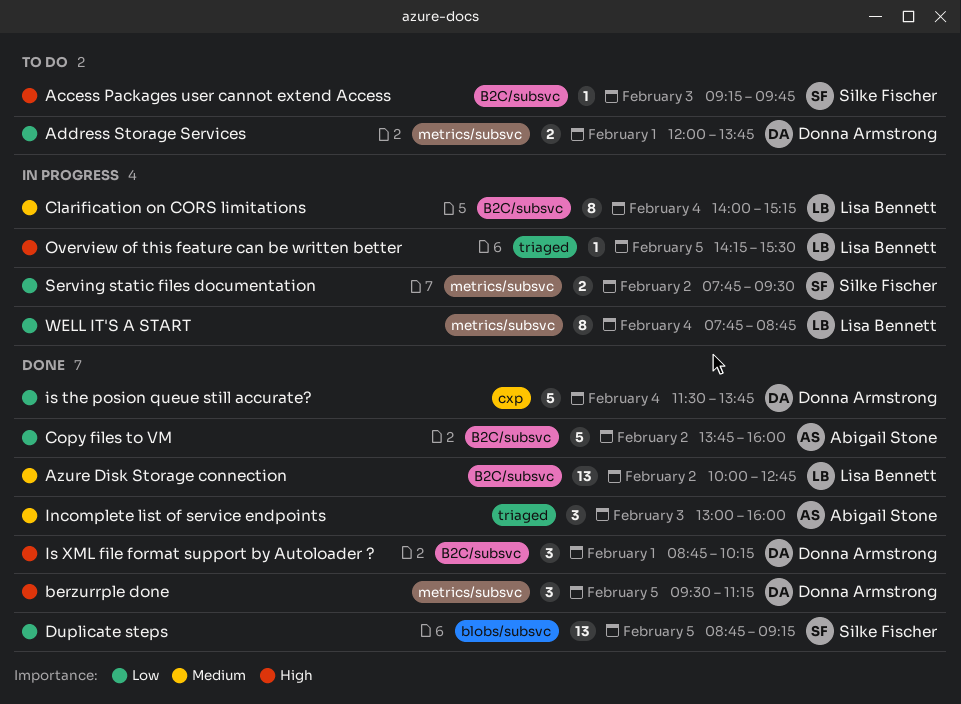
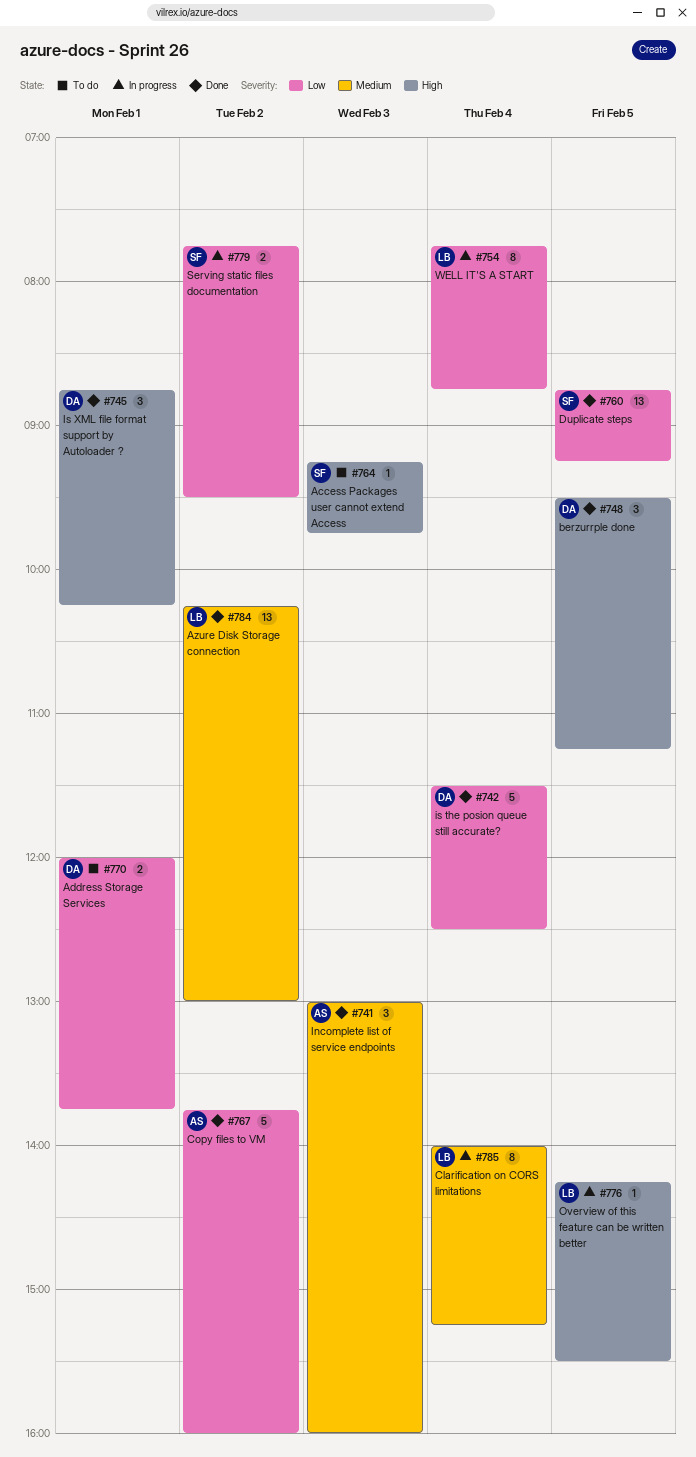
Azure Disk Storage connection, begins: 10:00 -> 10:15
Azure Disk Storage connection, ends: 12:45 -> 13:00
is the posion queue still accurate?, ends: 13:45 -> 12:30

